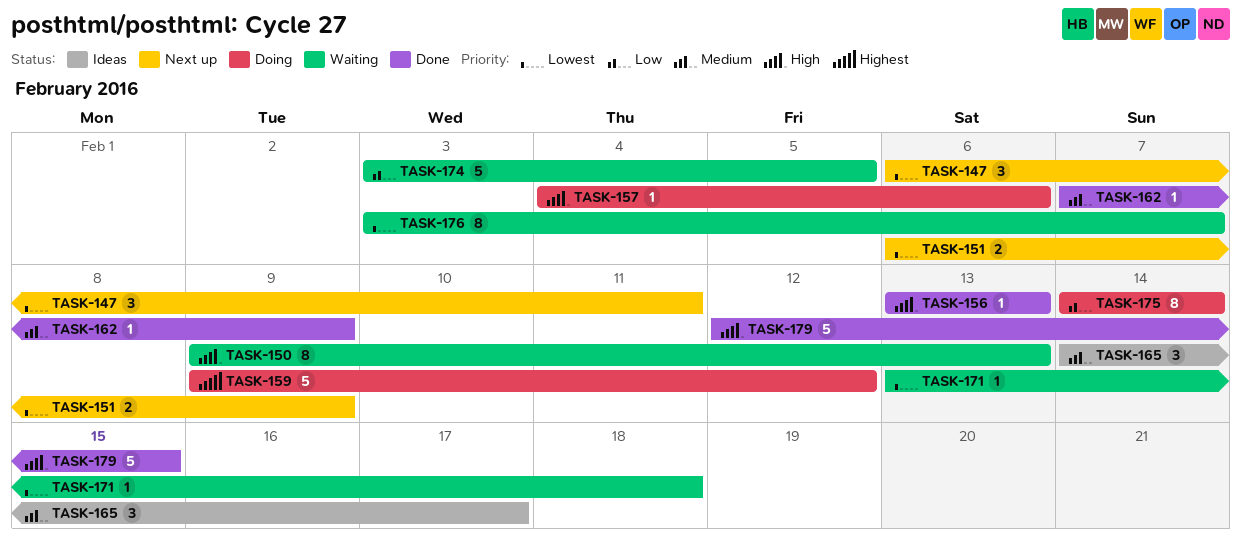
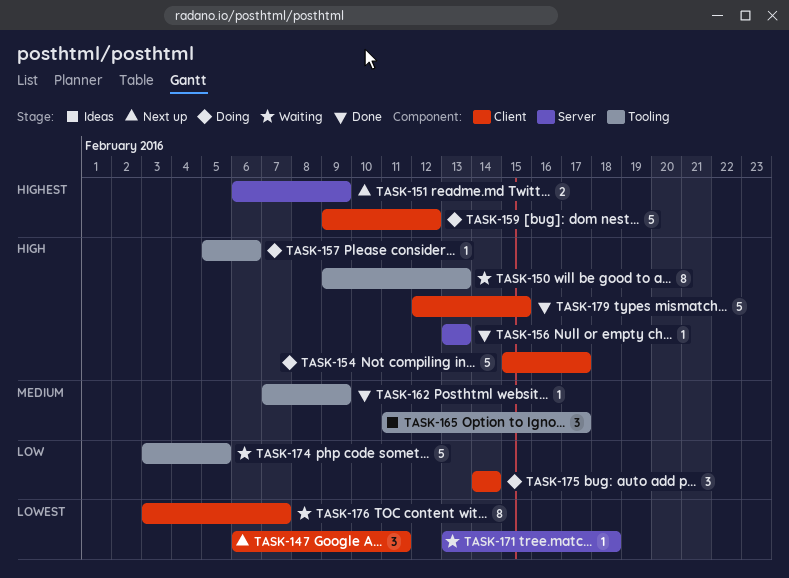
TASK-151, priority: Lowest -> Highest
TASK-154: none -> present
TASK-157, start: Feb 4 -> Feb 5
TASK-165, start: Feb 14 -> Feb 11
TASK-175, estimate: 8 -> 3

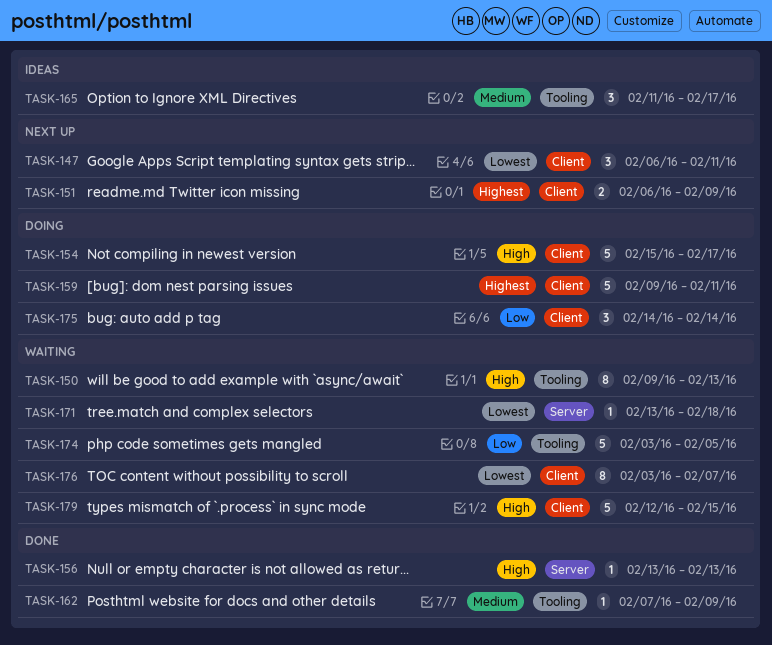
TASK-151, label: Server -> Client
TASK-157: present -> none
TASK-159, due: Feb 12 -> Feb 11
TASK-179, status: Done -> Waiting

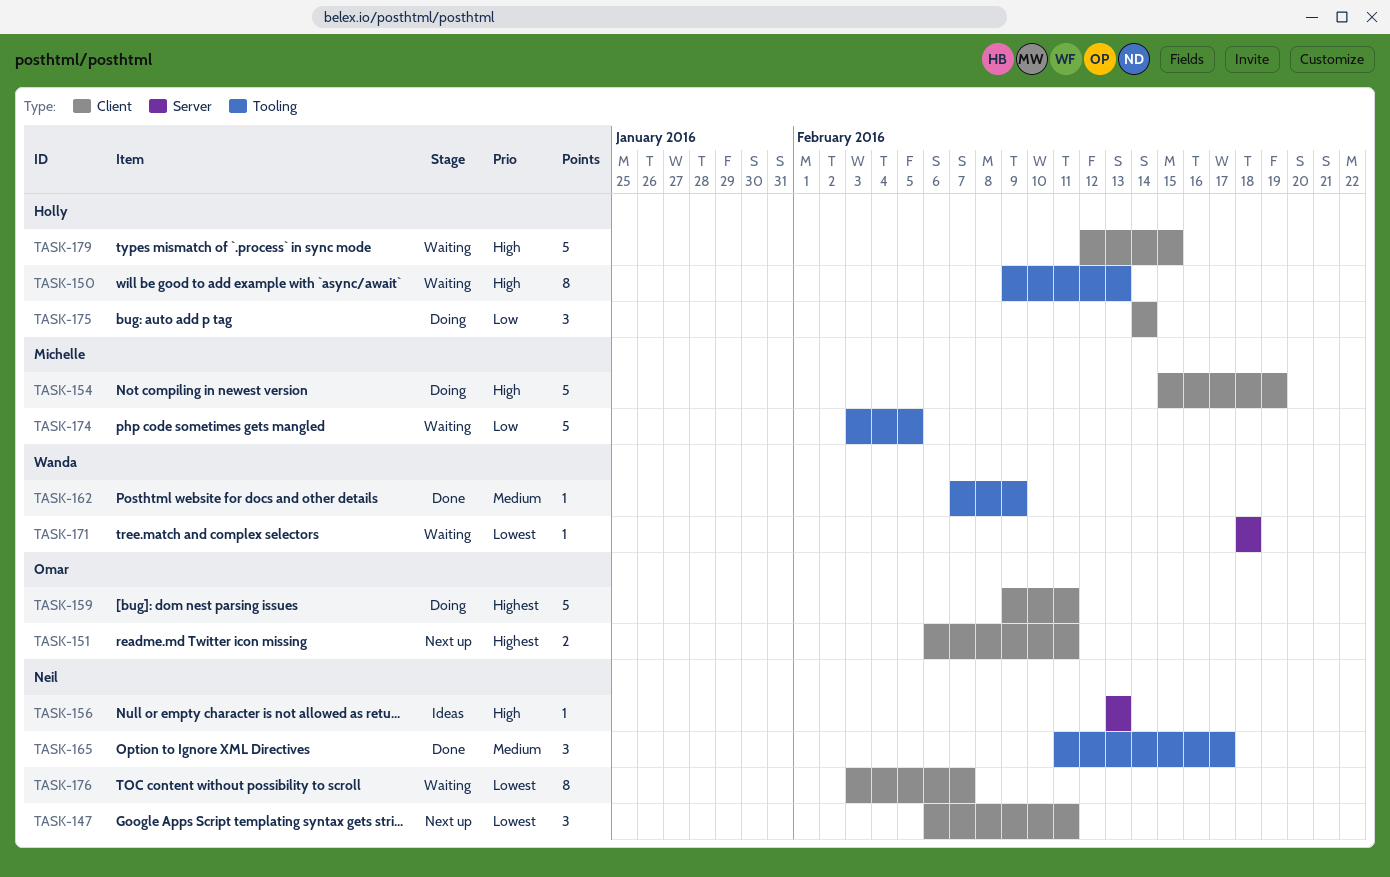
TASK-151, due: Feb 9 -> Feb 11
TASK-154, due: Feb 17 -> Feb 19
TASK-156, status: Done -> Ideas
TASK-165, status: Ideas -> Done
TASK-171, start: Feb 13 -> Feb 18

